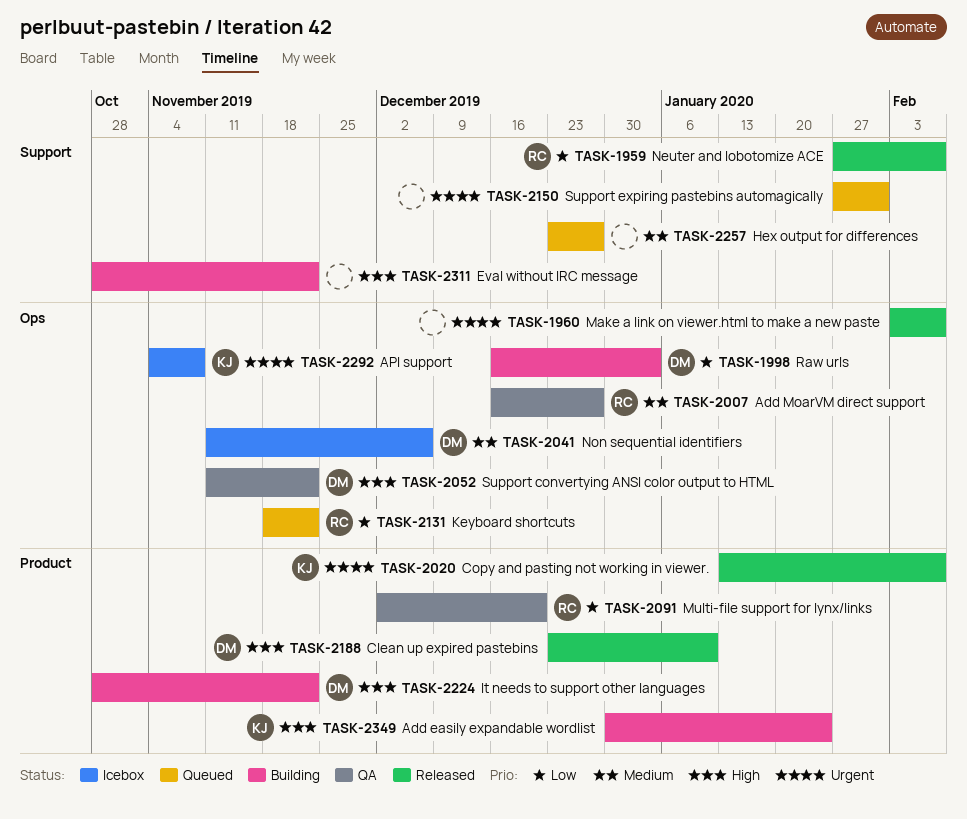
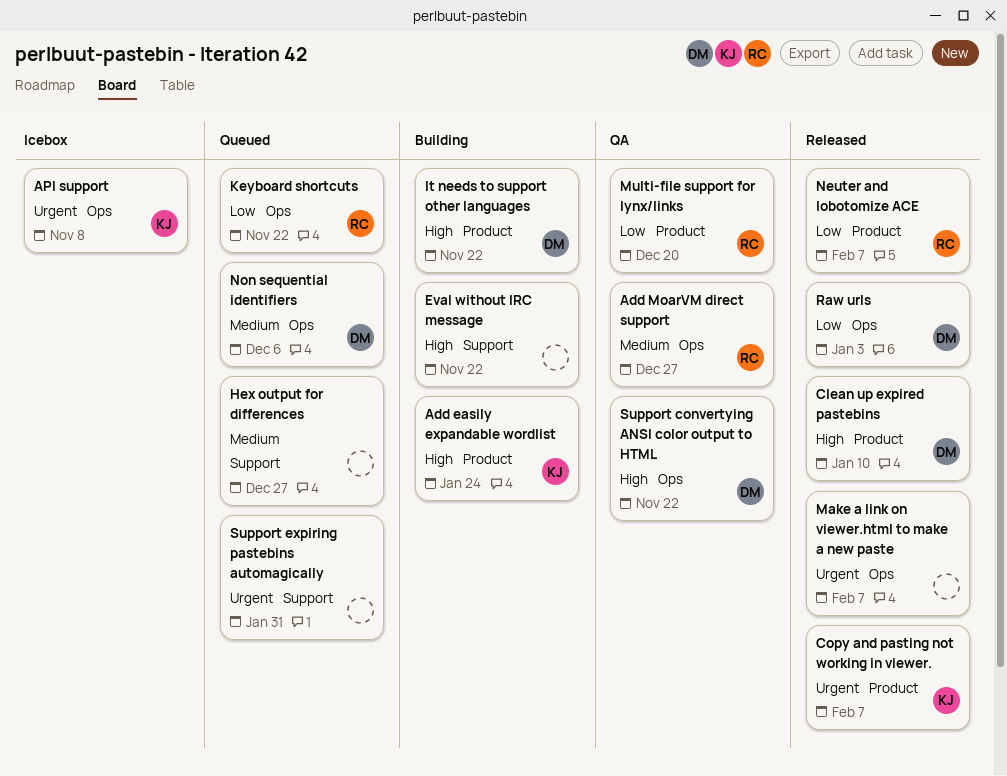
Neuter and lobotomize ACE, label: Support -> Product
Non sequential identifiers, status: Icebox -> Queued
Raw urls, status: Building -> Released

